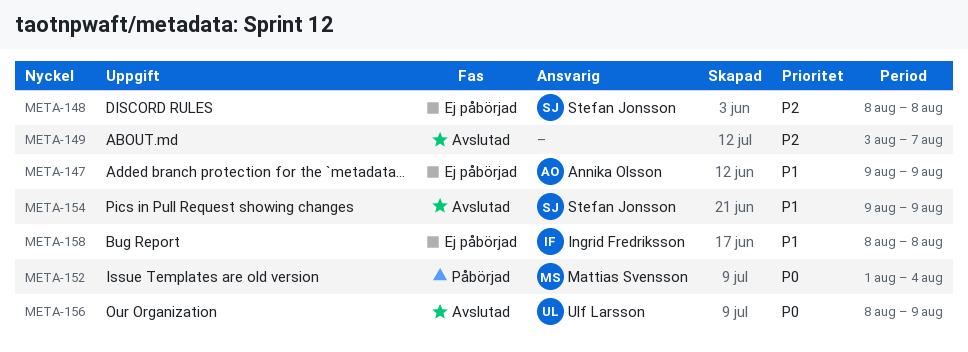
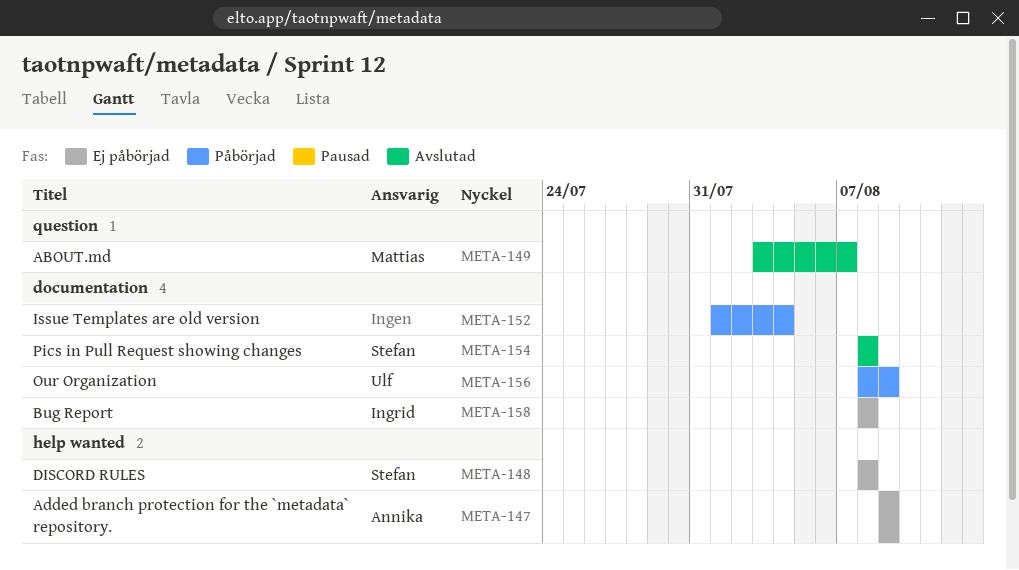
META-149, owner: none -> Mattias Svensson
META-152, owner: Mattias Svensson -> none
META-154, start: Aug 9 -> Aug 8
META-154, due: Aug 9 -> Aug 8
META-156, status: Avslutad -> Påbörjad

